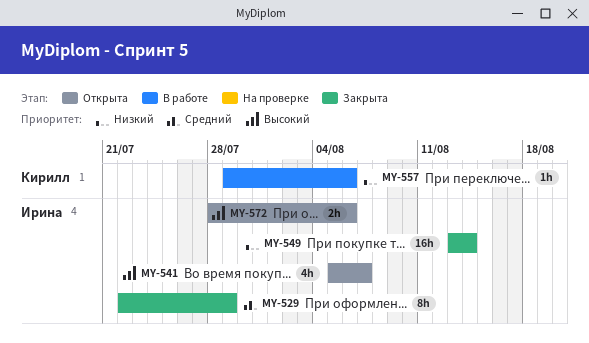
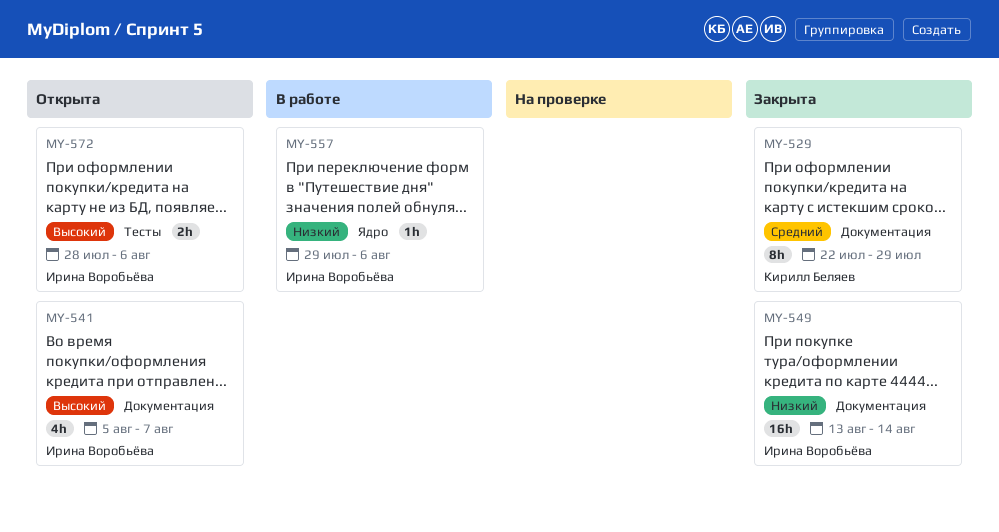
MY-529, owner: Ирина Воробьёва -> Кирилл Беляев
MY-557, owner: Кирилл Беляев -> Ирина Воробьёва

